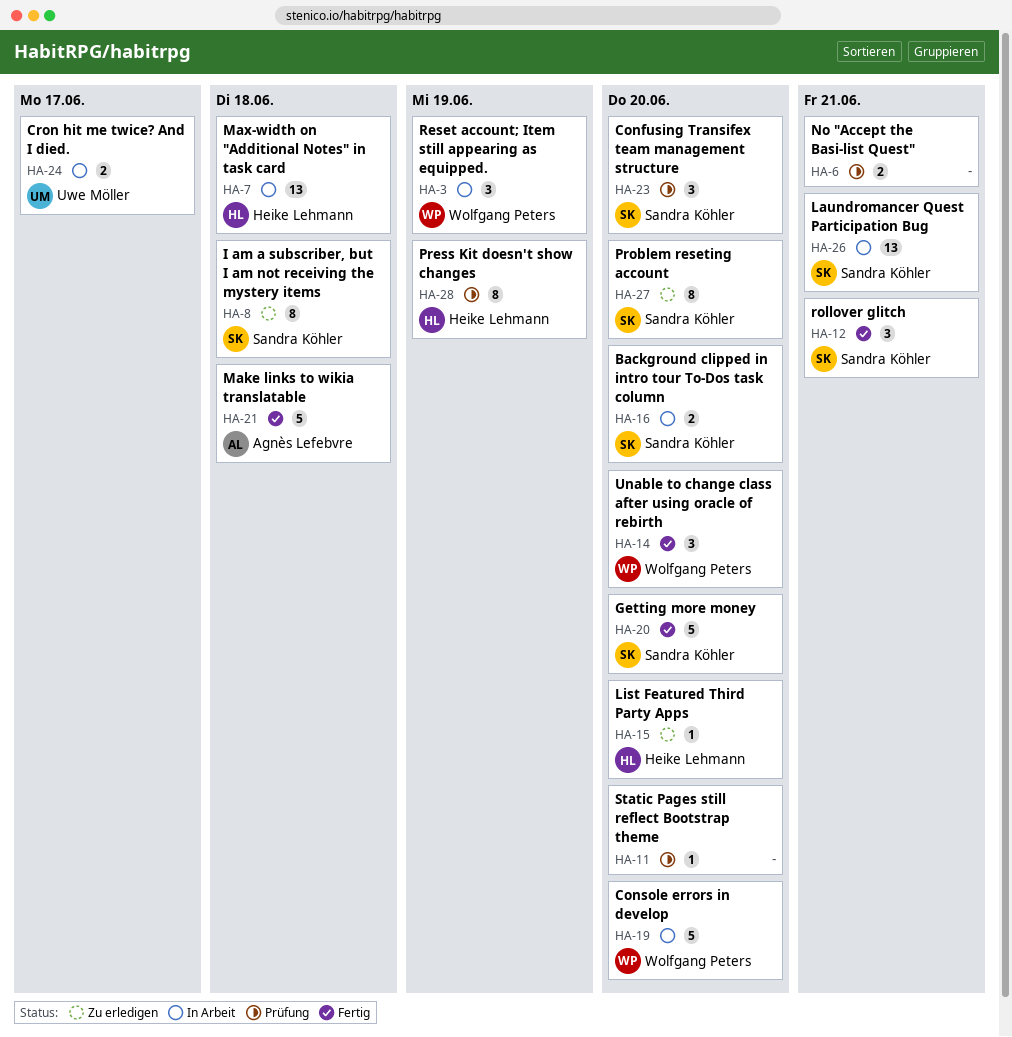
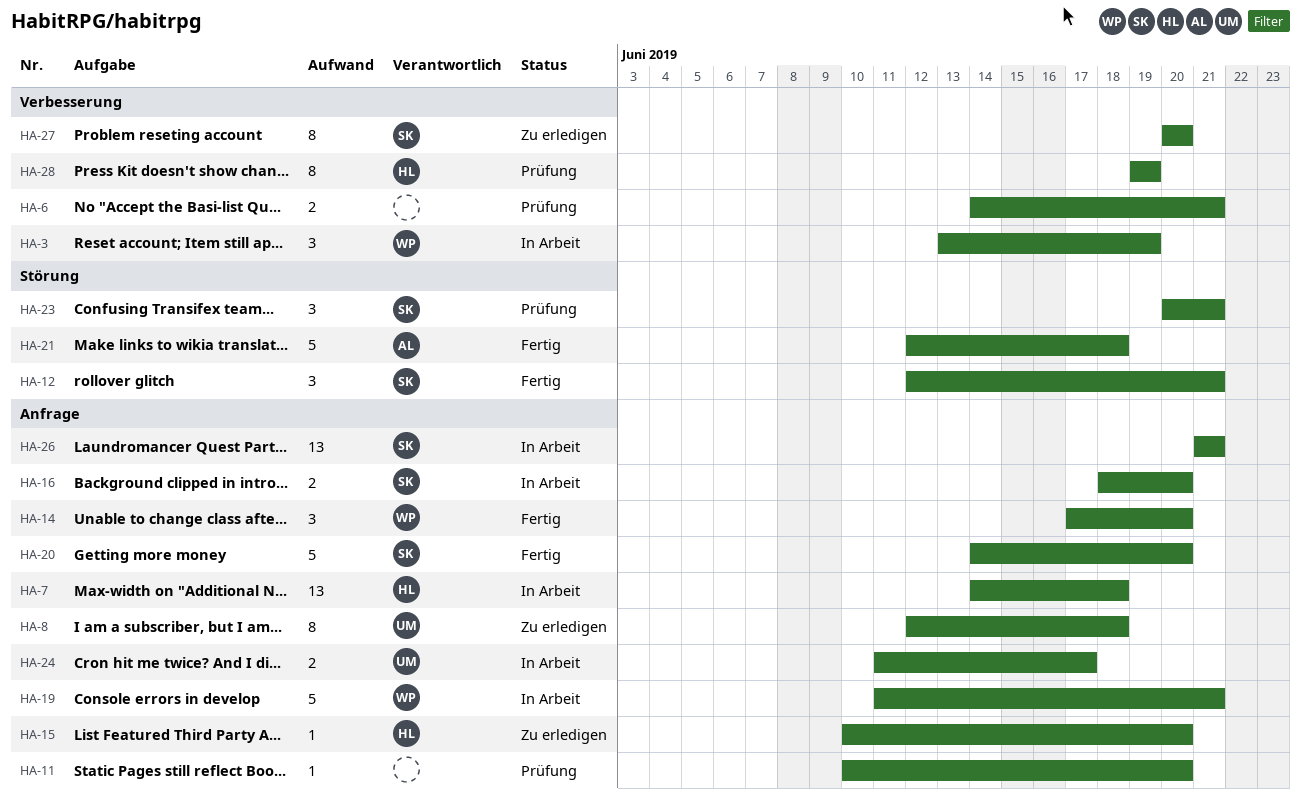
HA-8, owner: Sandra Köhler -> Uwe Möller
HA-19, due: Jun 20 -> Jun 21
HA-23, due: Jun 20 -> Jun 21

